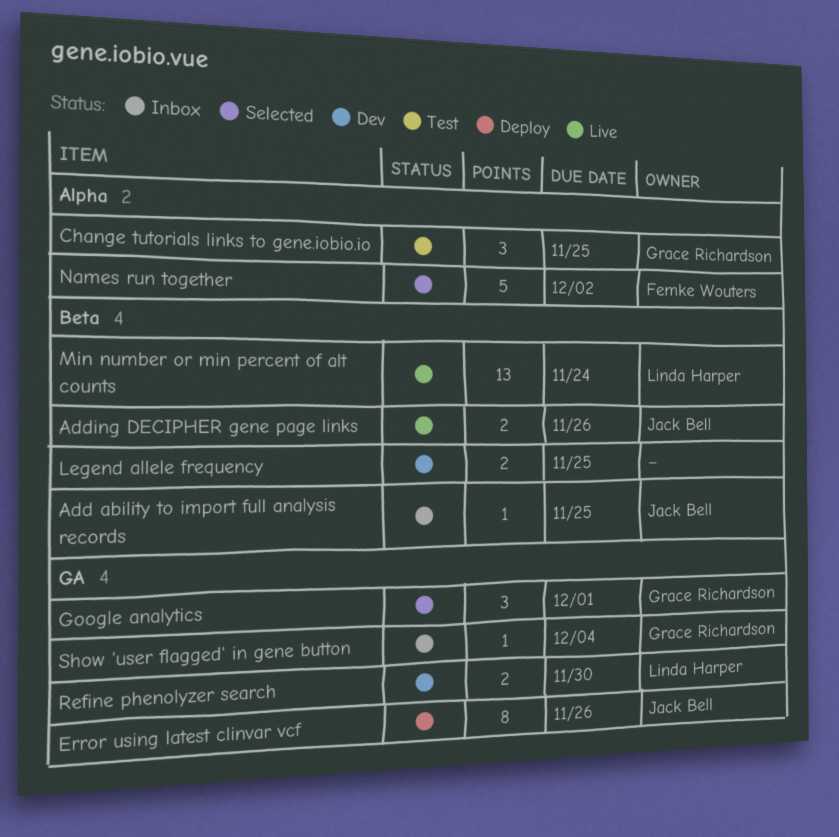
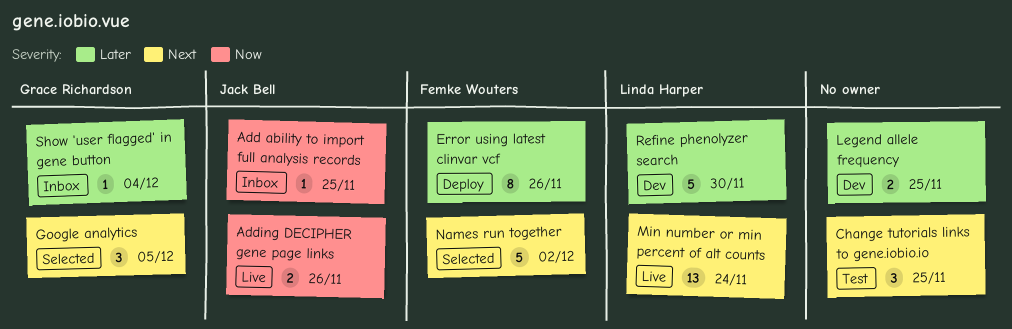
Change tutorials links to gene.iobio.io, owner: Grace Richardson -> none
Error using latest clinvar vcf, owner: Jack Bell -> Femke Wouters
Google analytics, due: Dec 1 -> Dec 5
Refine phenolyzer search, estimate: 2 -> 5

